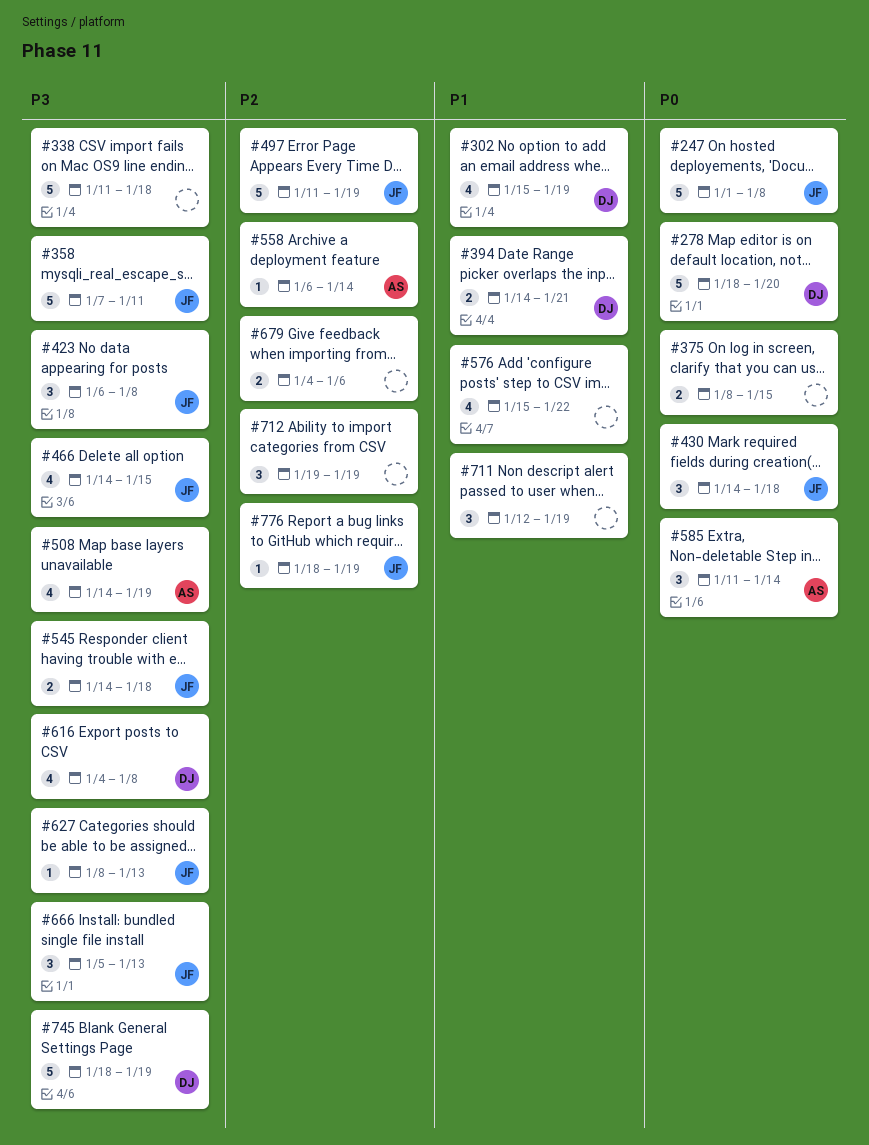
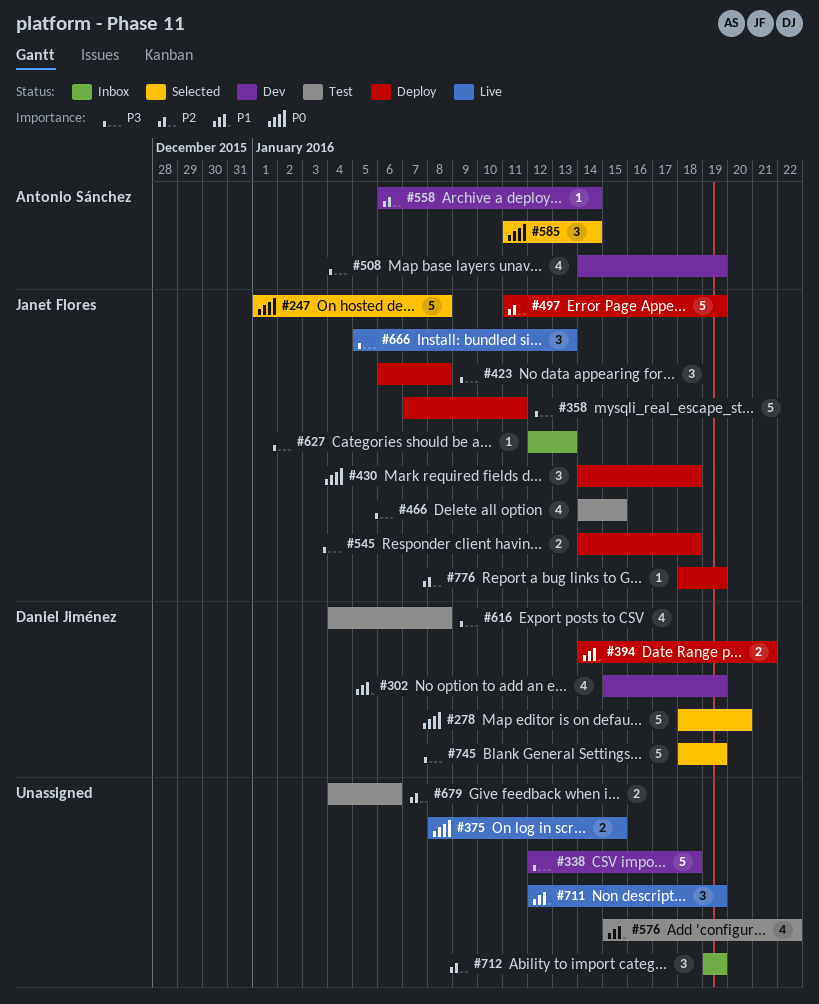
#338, start: Jan 11 -> Jan 12
#627, start: Jan 8 -> Jan 12

